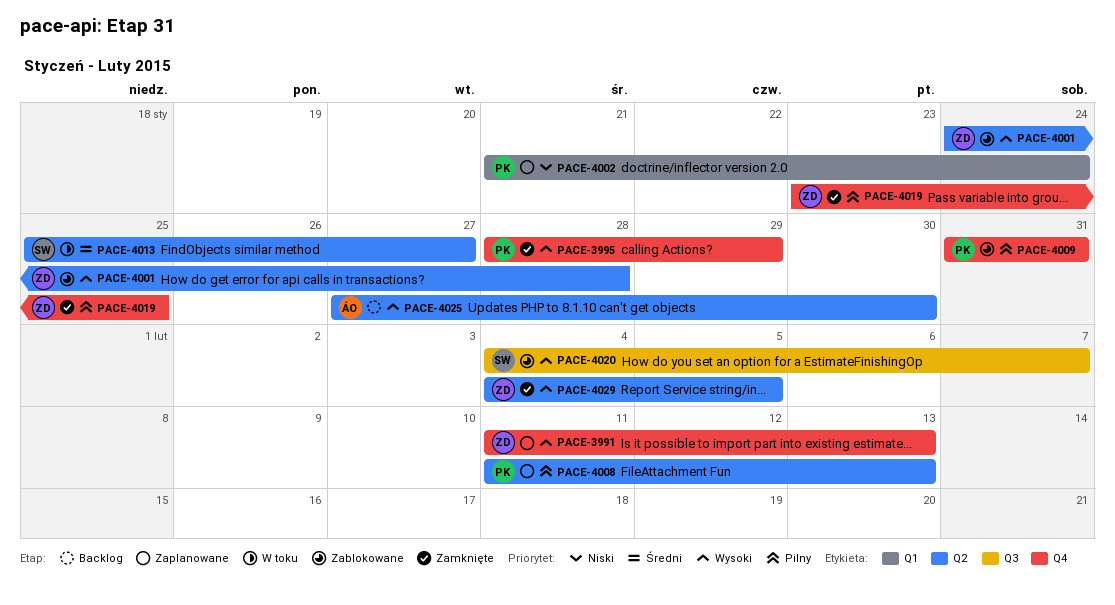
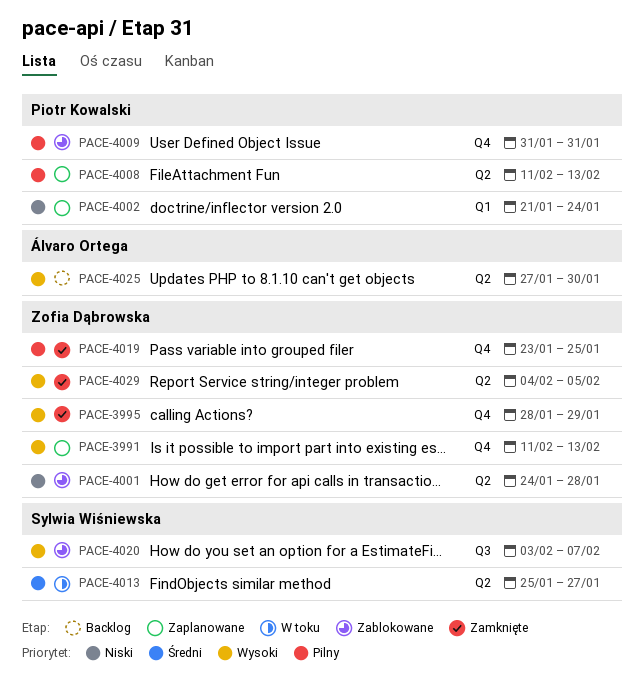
PACE-3995, owner: Piotr Kowalski -> Zofia Dąbrowska
PACE-4001, priority: Wysoki -> Niski
PACE-4020, start: Feb 4 -> Feb 3

